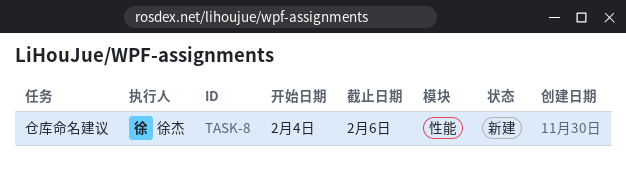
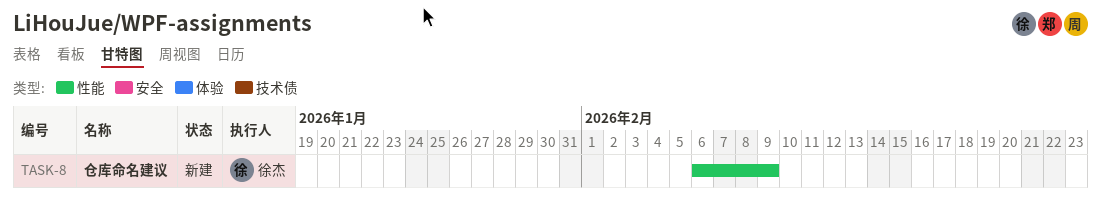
TASK-8, start: Feb 4 -> Feb 6
TASK-8, due: Feb 6 -> Feb 9

